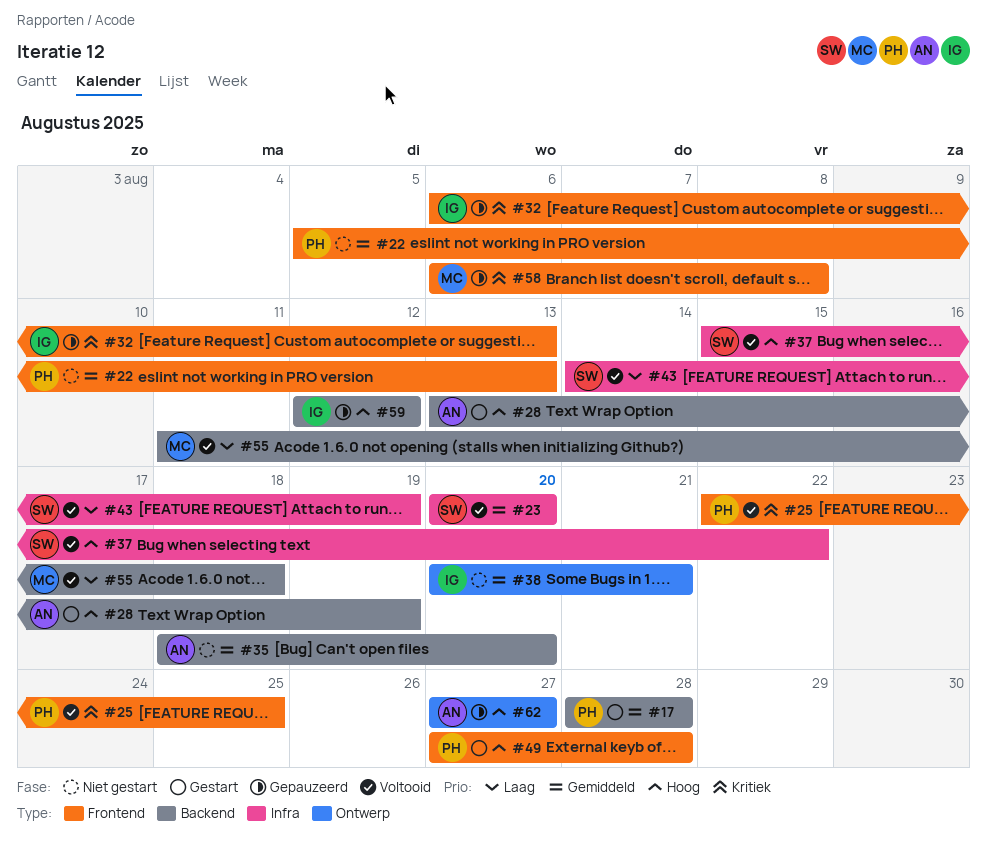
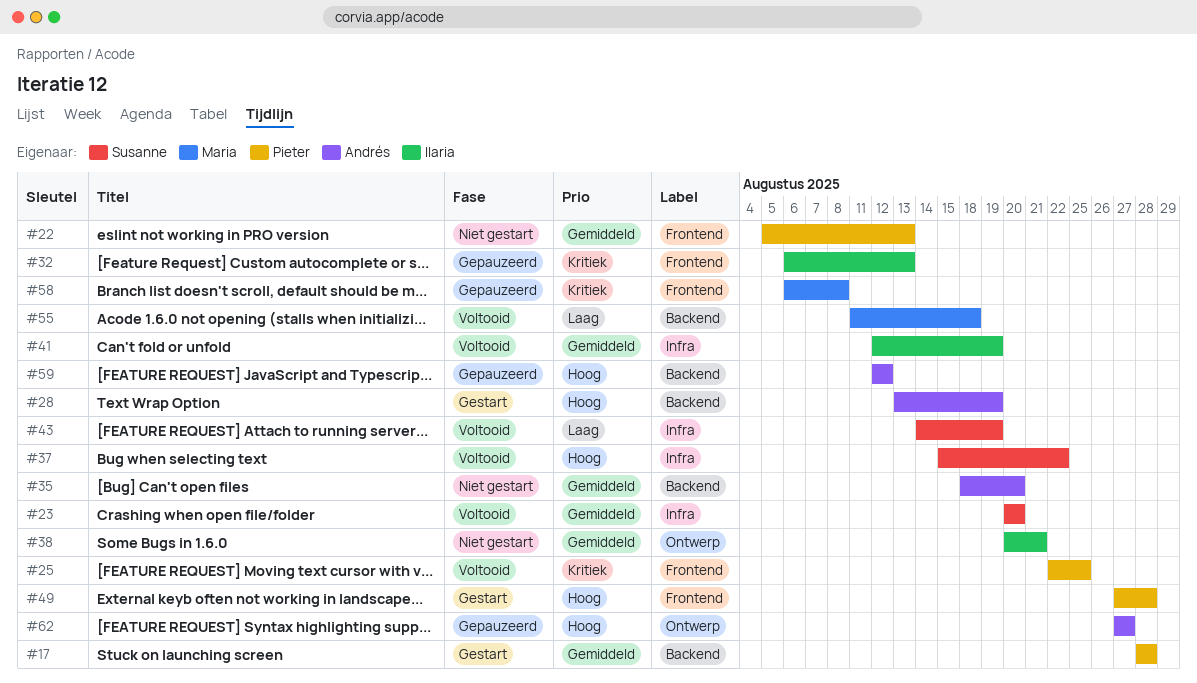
#41: none -> present
#59, owner: Ilaria -> Andrés

